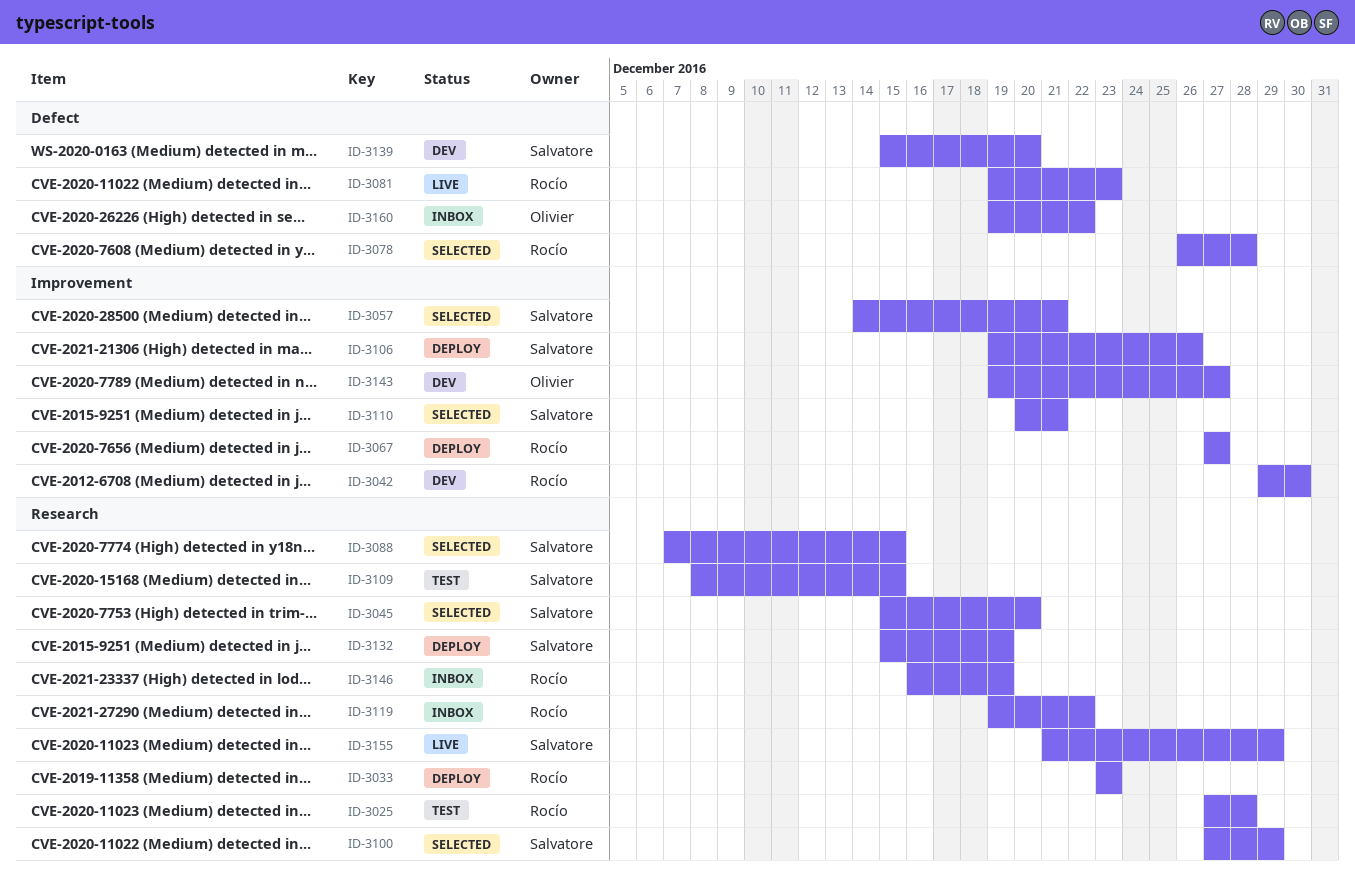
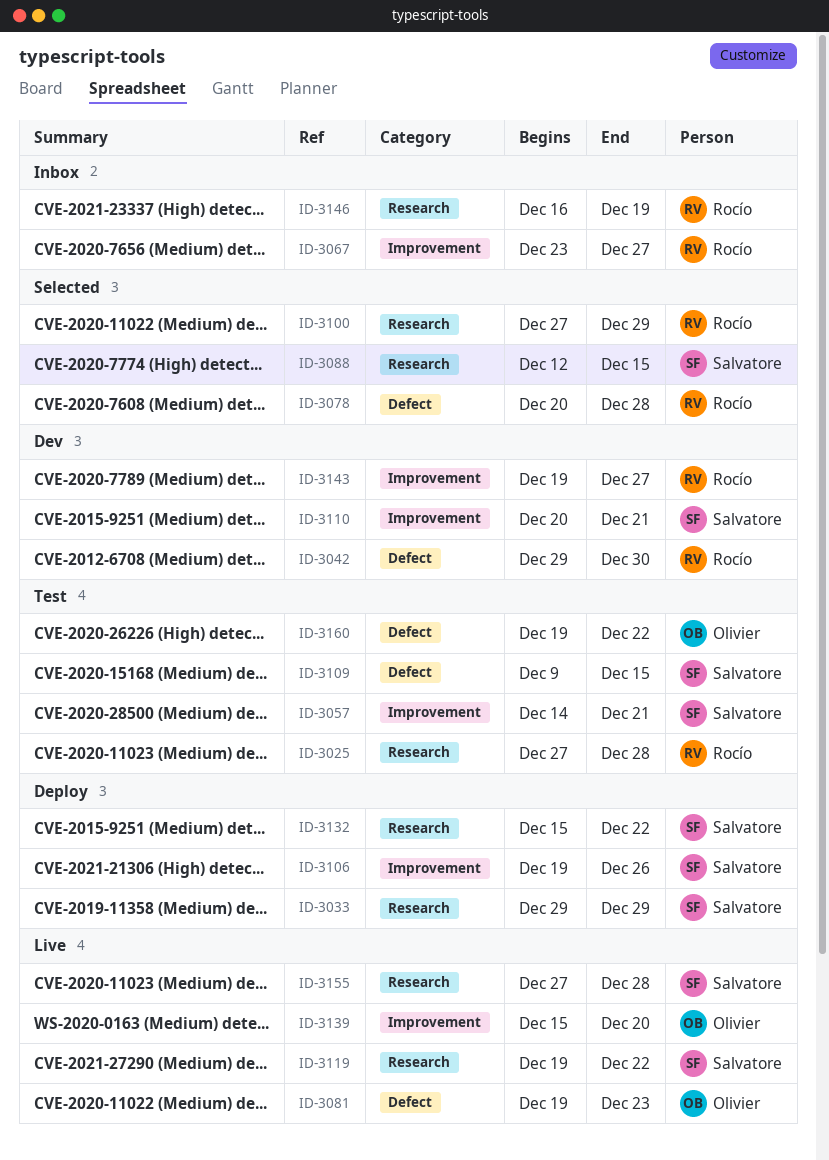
ID-3033, owner: Rocío -> Salvatore
ID-3033, start: Dec 23 -> Dec 29
ID-3033, due: Dec 23 -> Dec 29
ID-3042, label: Improvement -> Defect
ID-3045: present -> none
ID-3057, status: Selected -> Test
ID-3067, status: Deploy -> Inbox
ID-3067, start: Dec 27 -> Dec 23
ID-3078, start: Dec 26 -> Dec 20
ID-3081, owner: Rocío -> Olivier
ID-3088, start: Dec 7 -> Dec 12
ID-3100, owner: Salvatore -> Rocío
ID-3109, label: Research -> Defect
ID-3109, start: Dec 8 -> Dec 9
ID-3110, status: Selected -> Dev
ID-3119, status: Inbox -> Live
ID-3119, owner: Rocío -> Salvatore
ID-3132, due: Dec 19 -> Dec 22
ID-3139, status: Dev -> Live
ID-3139, owner: Salvatore -> Olivier
ID-3139, label: Defect -> Improvement
ID-3143, owner: Olivier -> Rocío
ID-3155, start: Dec 21 -> Dec 27
ID-3155, due: Dec 29 -> Dec 28
ID-3160, status: Inbox -> Test

